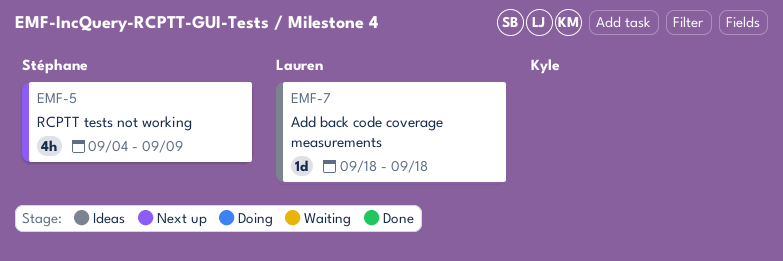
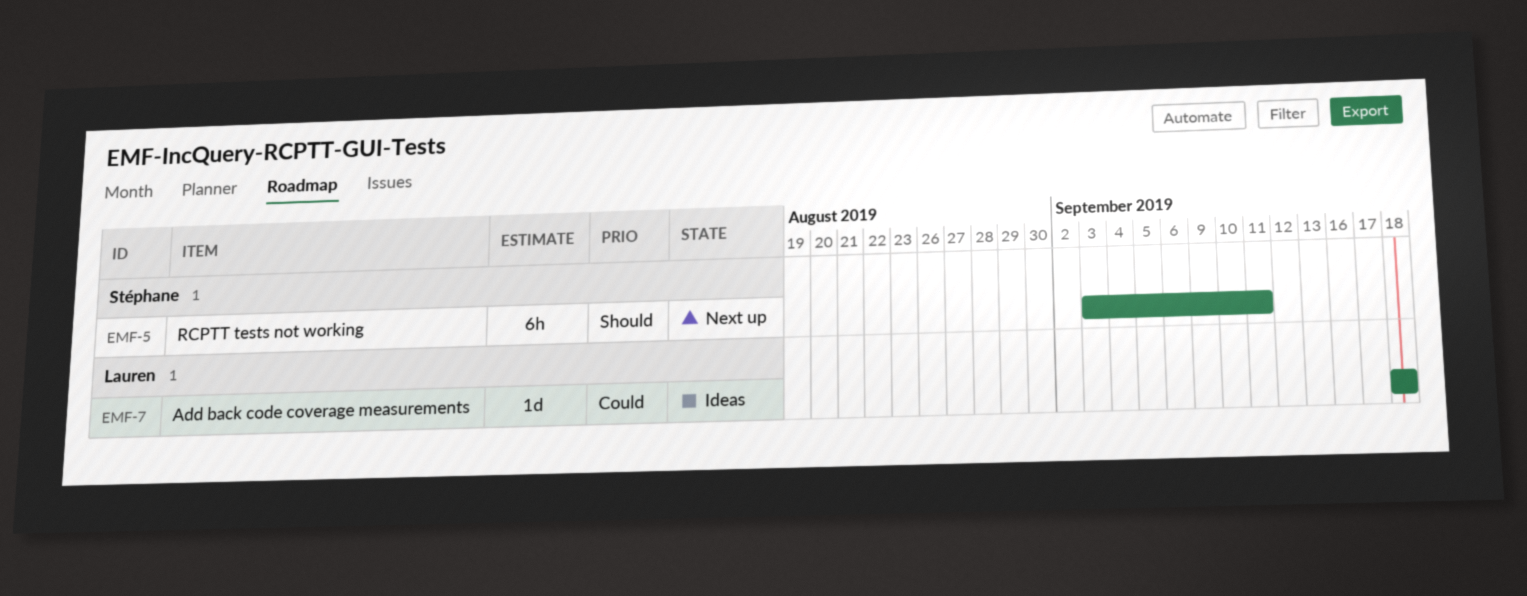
EMF-5, estimate: 4h -> 6h
EMF-5, start: Sep 4 -> Sep 3
EMF-5, due: Sep 9 -> Sep 11

